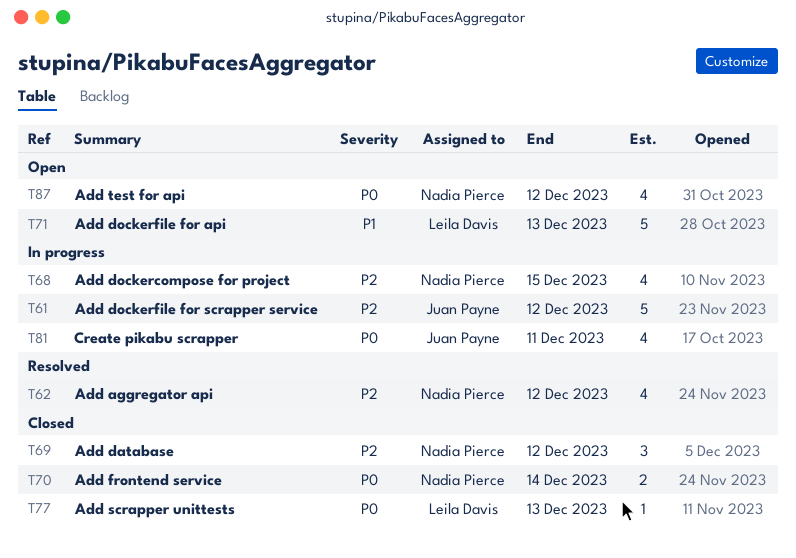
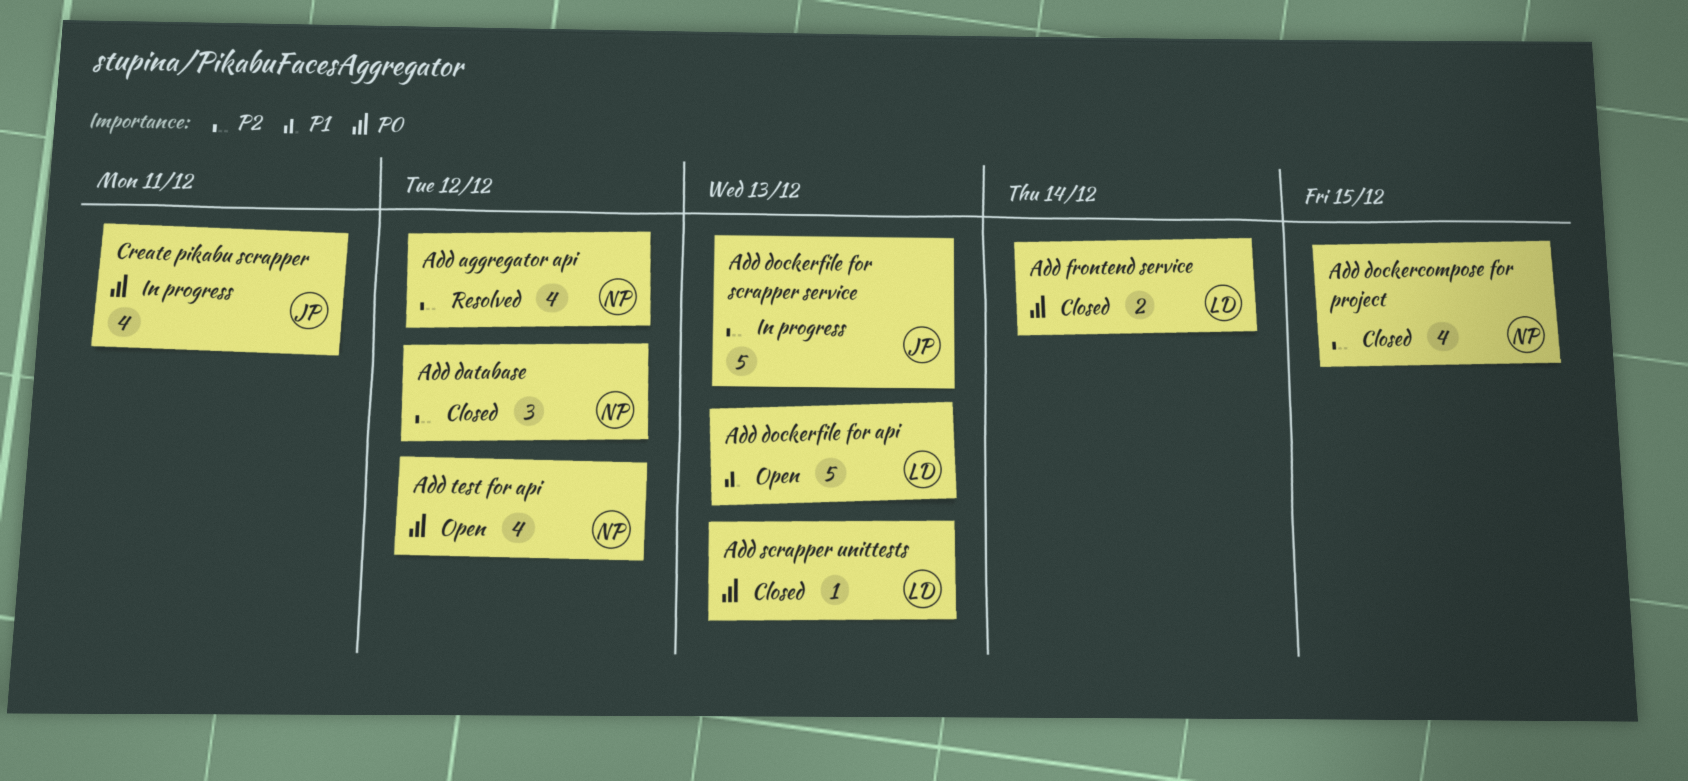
Add dockercompose for project, status: In progress -> Closed
Add dockerfile for scrapper service, due: Dec 12 -> Dec 13
Add frontend service, owner: Nadia Pierce -> Leila Davis

